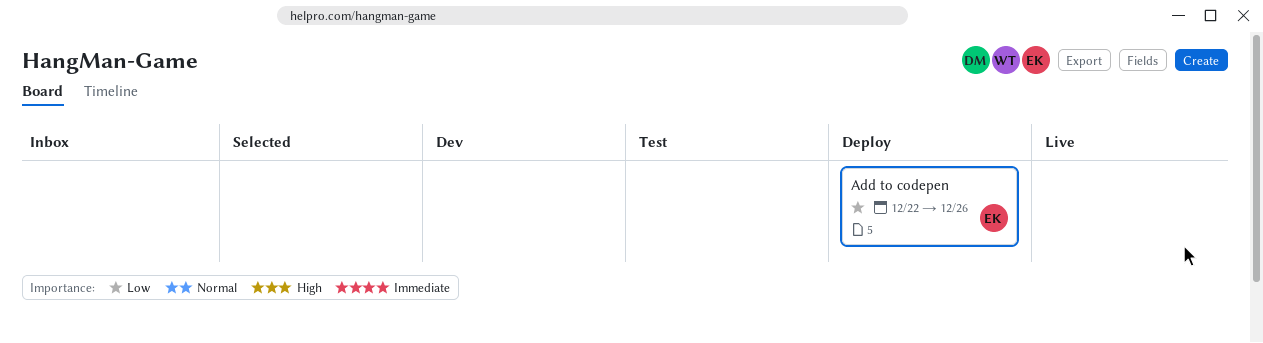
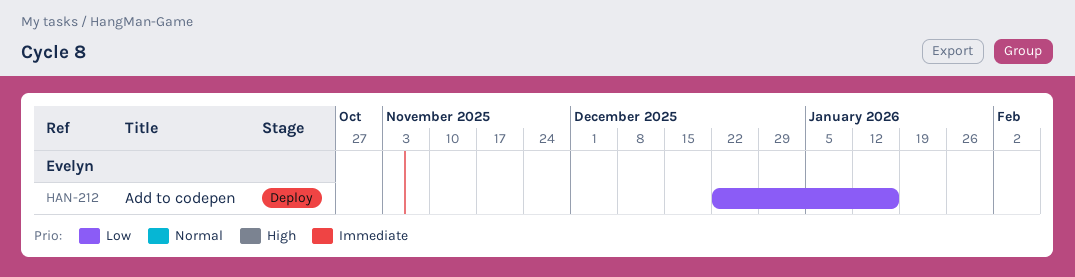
Add to codepen, due: Dec 26 -> Jan 16

